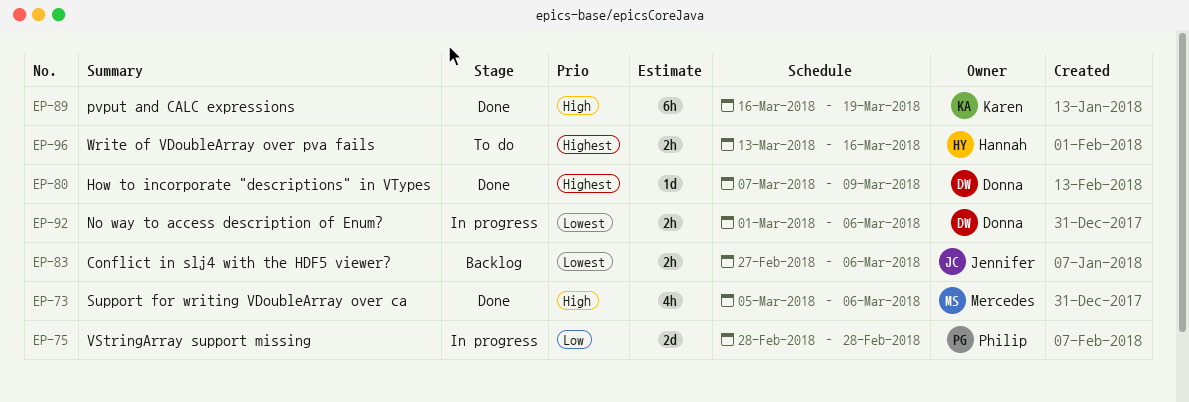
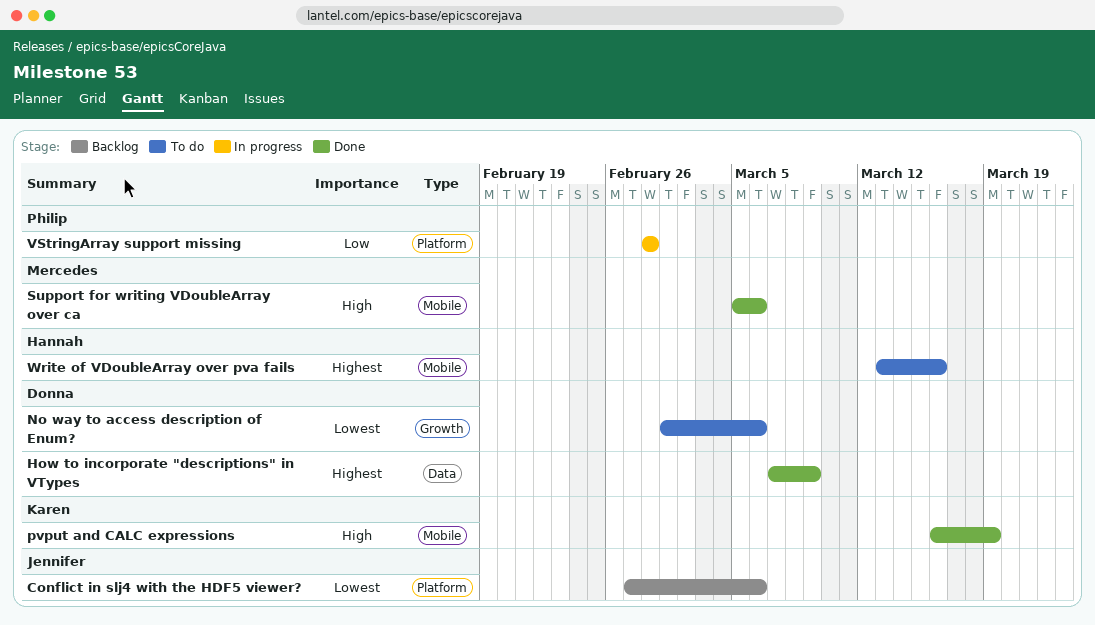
No way to access description of Enum?, status: In progress -> To do

